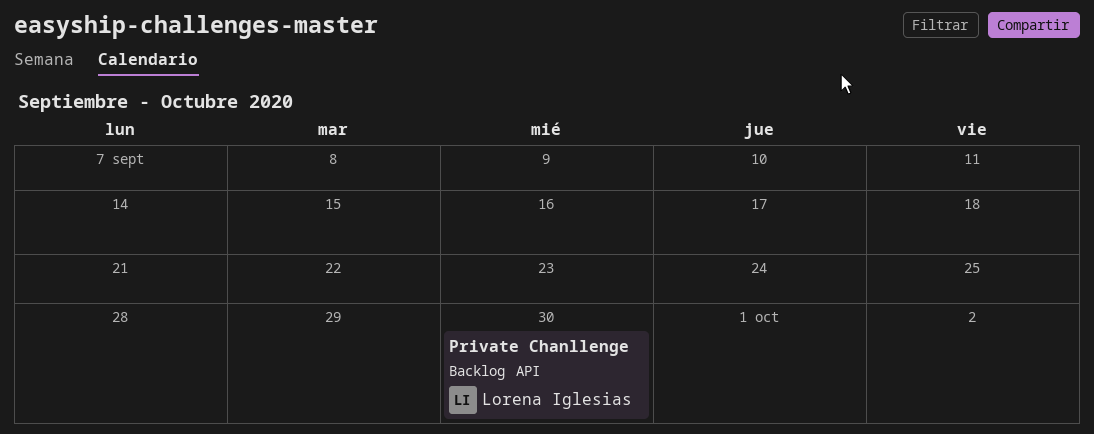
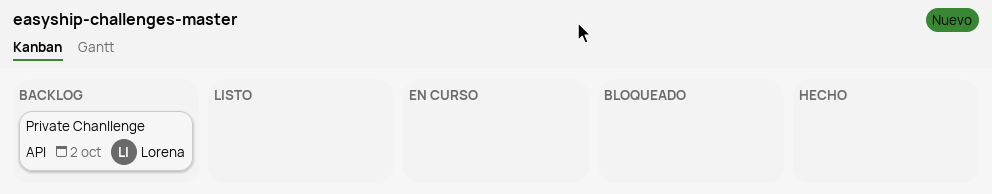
Private Chanllenge, due: Sep 30 -> Oct 2

